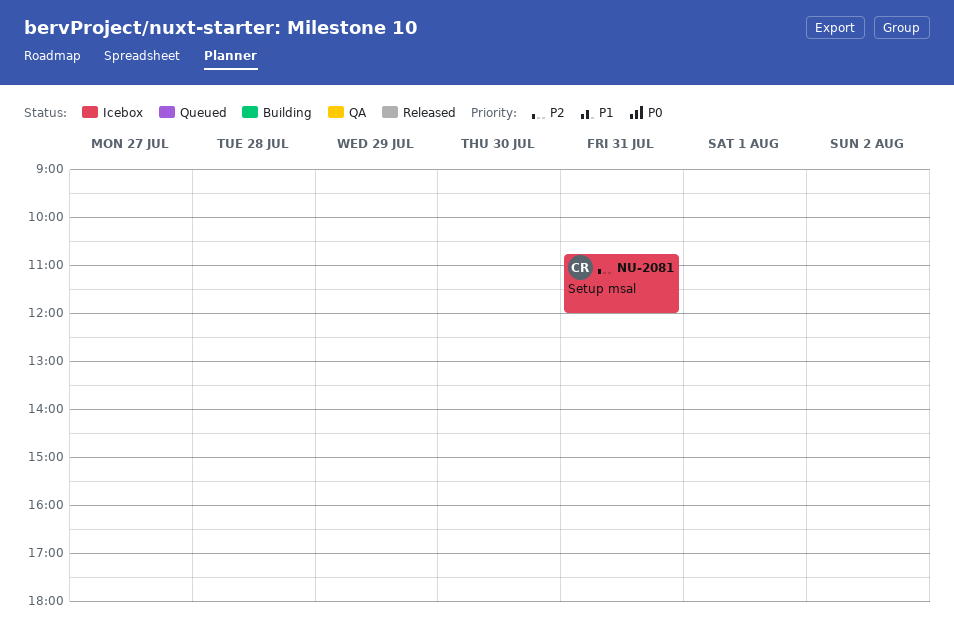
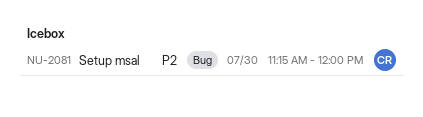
NU-2081, day: Jul 31 -> Jul 30
NU-2081, begins: 10:45 -> 11:15

